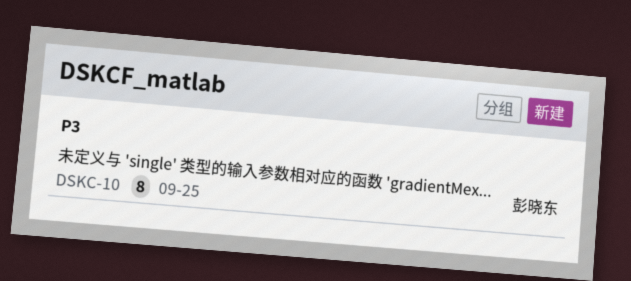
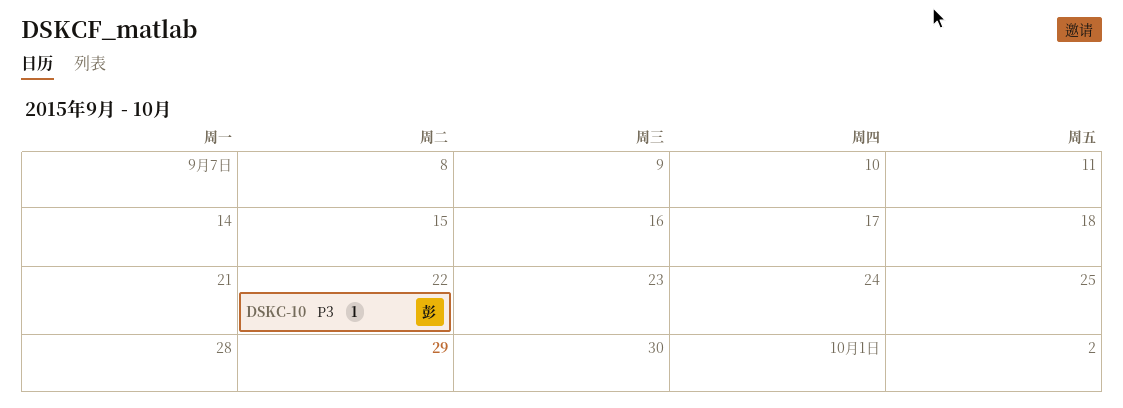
DSKC-10, estimate: 8 -> 1
DSKC-10, due: Sep 25 -> Sep 22

